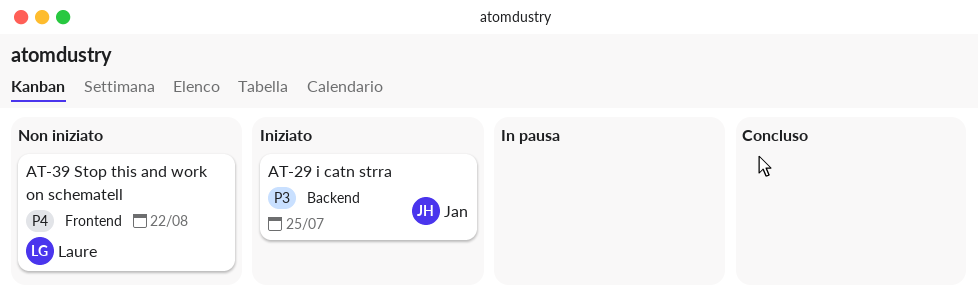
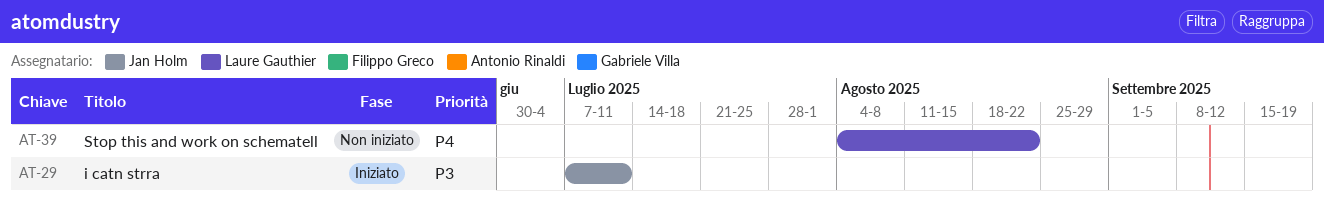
AT-29, due: Jul 25 -> Jul 11

